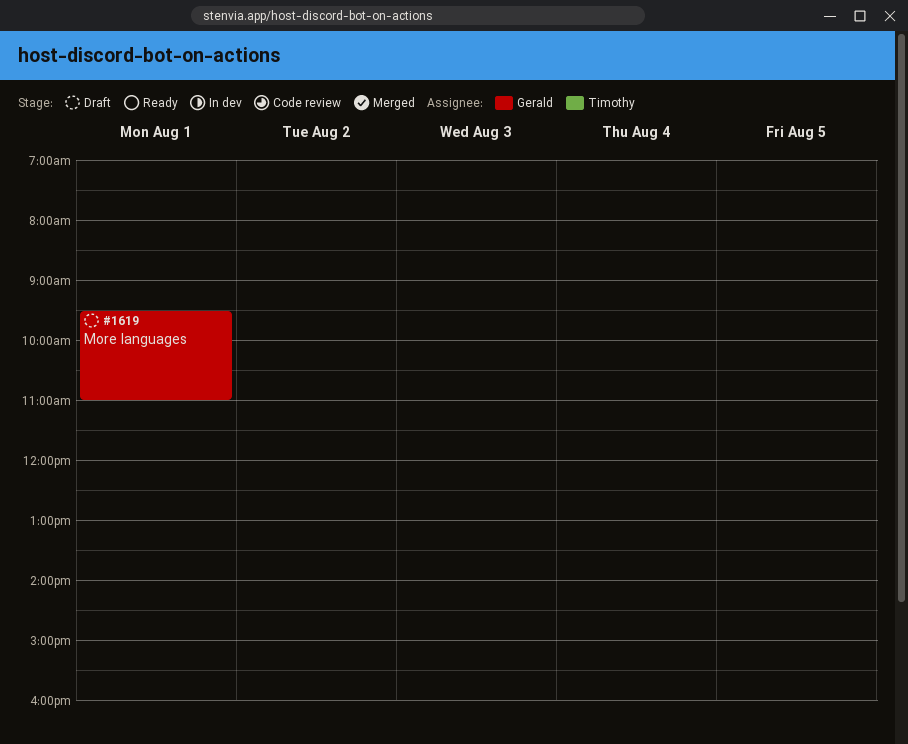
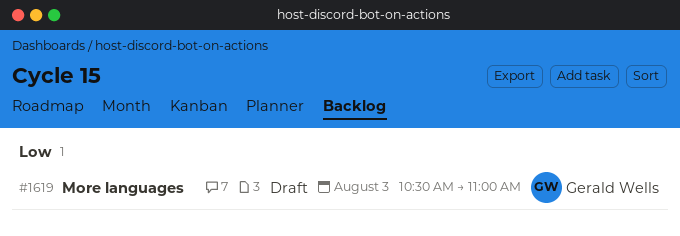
#1619, day: Aug 1 -> Aug 3
#1619, begins: 09:30 -> 10:30

